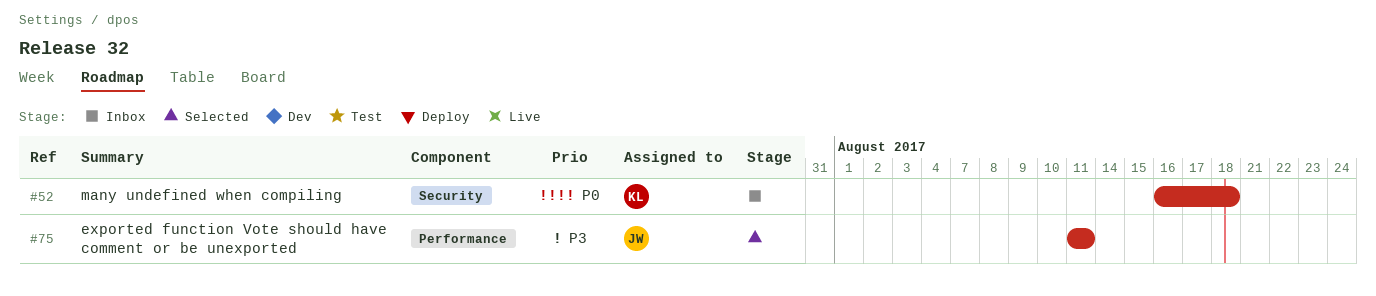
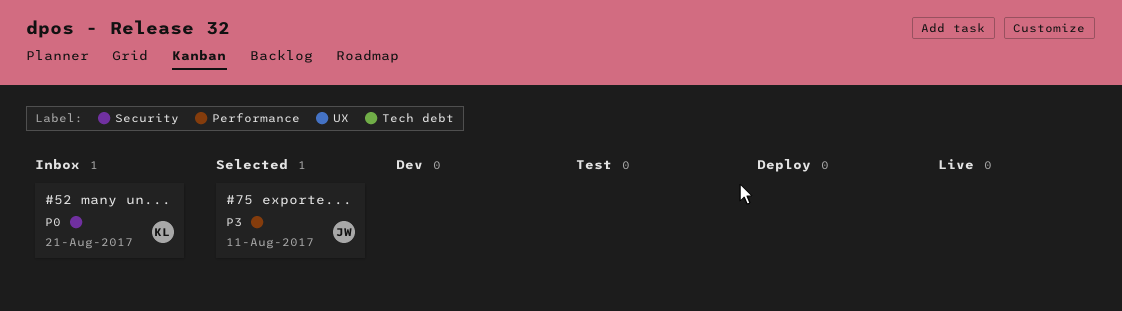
#52, due: Aug 18 -> Aug 21

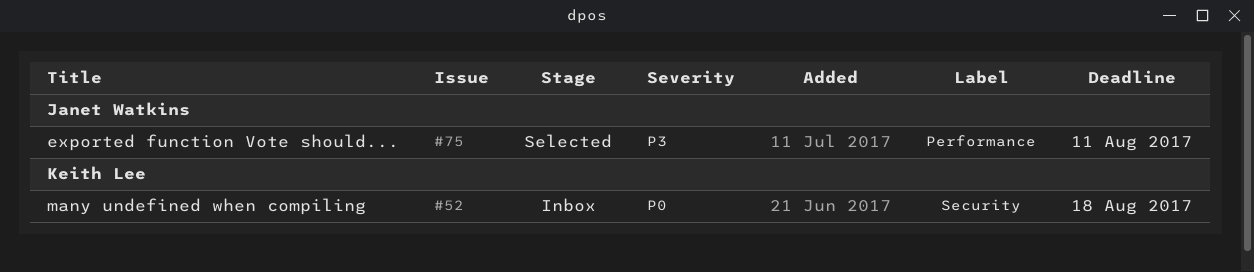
#52, due: Aug 21 -> Aug 18

